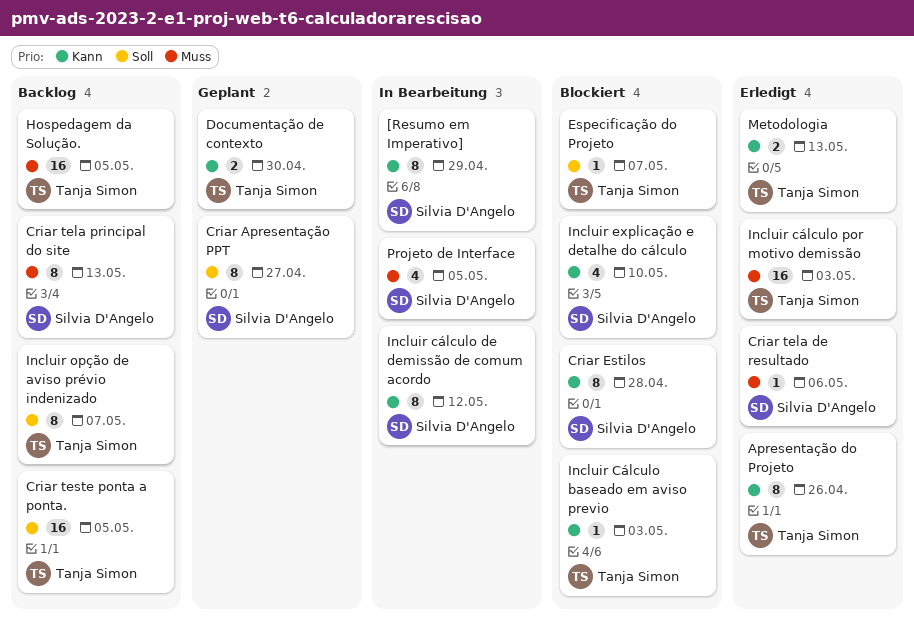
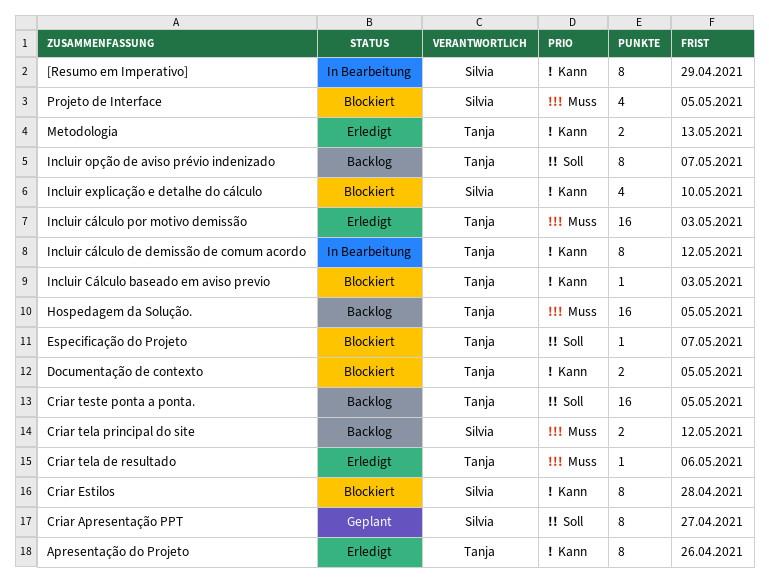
Criar tela de resultado, owner: Silvia D'Angelo -> Tanja Simon
Criar tela principal do site, estimate: 8 -> 2
Criar tela principal do site, due: May 13 -> May 12
Documentação de contexto, status: Geplant -> Blockiert
Documentação de contexto, due: Apr 30 -> May 5
Incluir cálculo de demissão de comum acordo, owner: Silvia D'Angelo -> Tanja Simon
Projeto de Interface, status: In Bearbeitung -> Blockiert

